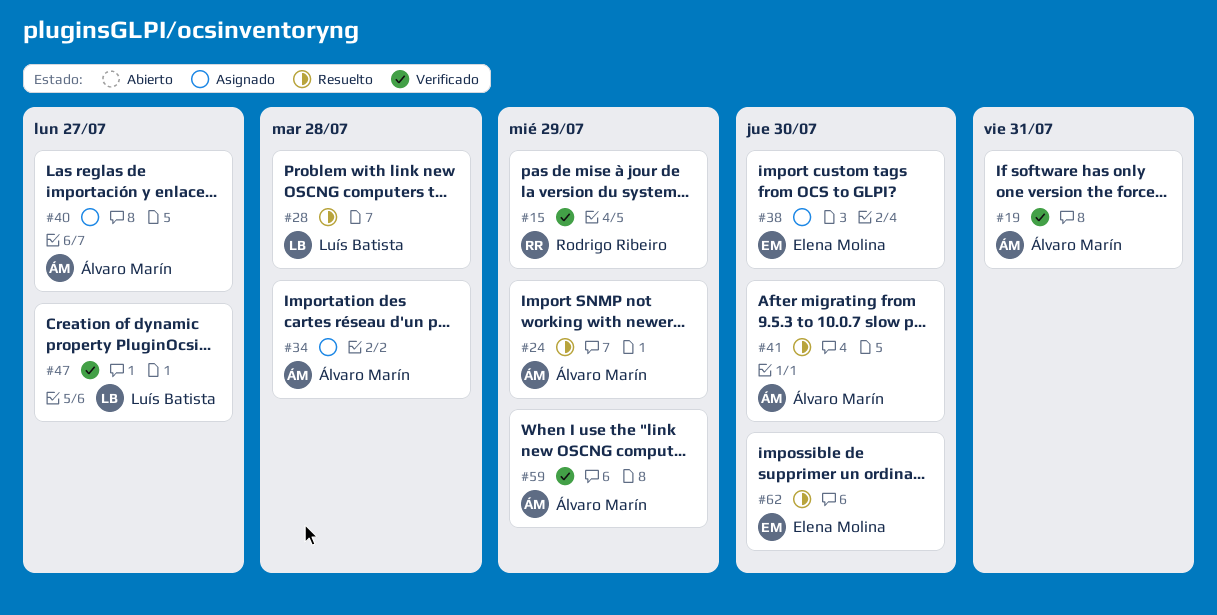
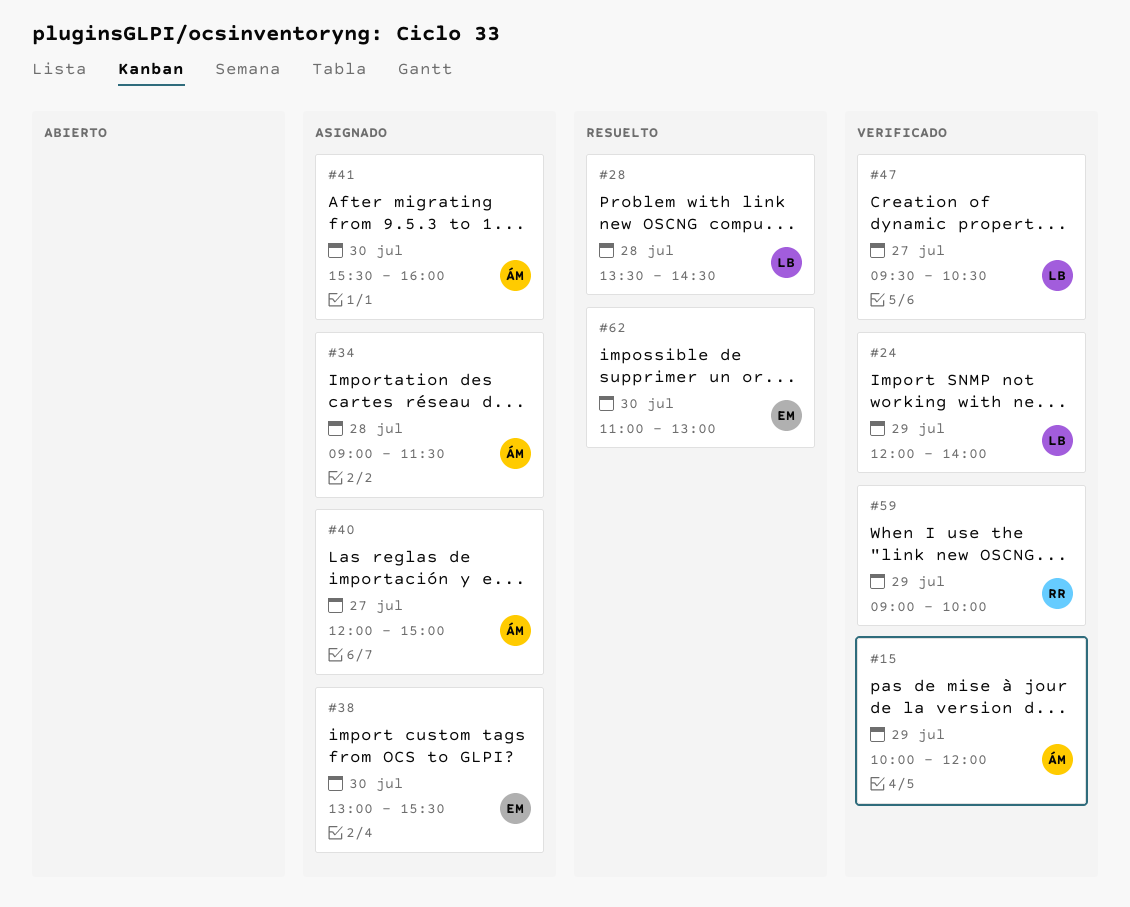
#15, owner: Rodrigo Ribeiro -> Álvaro Marín
#19: present -> none
#24, status: Resuelto -> Verificado
#24, owner: Álvaro Marín -> Luís Batista
#41, status: Resuelto -> Asignado
#59, owner: Álvaro Marín -> Rodrigo Ribeiro

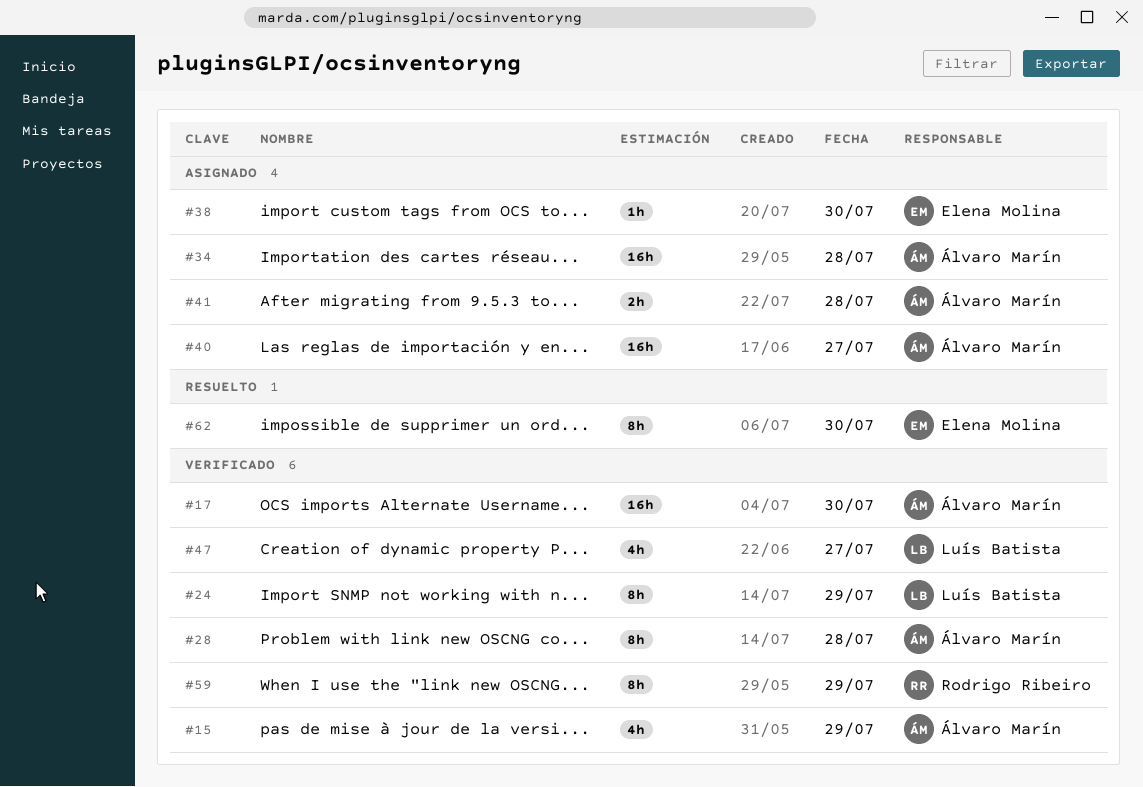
#17: none -> present
#28, status: Resuelto -> Verificado
#28, owner: Luís Batista -> Álvaro Marín
#41, day: Jul 30 -> Jul 28

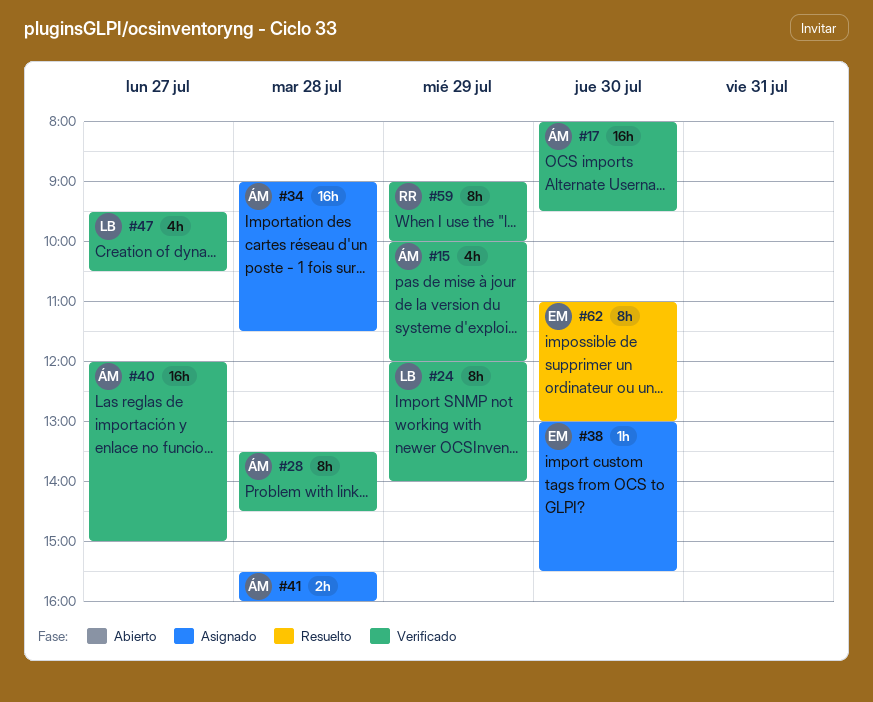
#40, status: Asignado -> Verificado

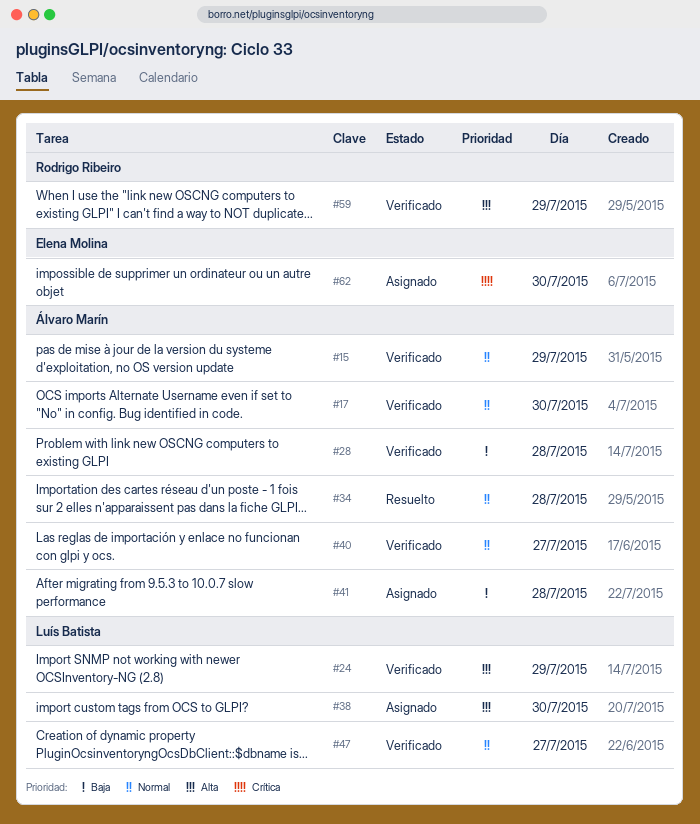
#34, status: Asignado -> Resuelto
#38, owner: Elena Molina -> Luís Batista
#62, status: Resuelto -> Asignado

